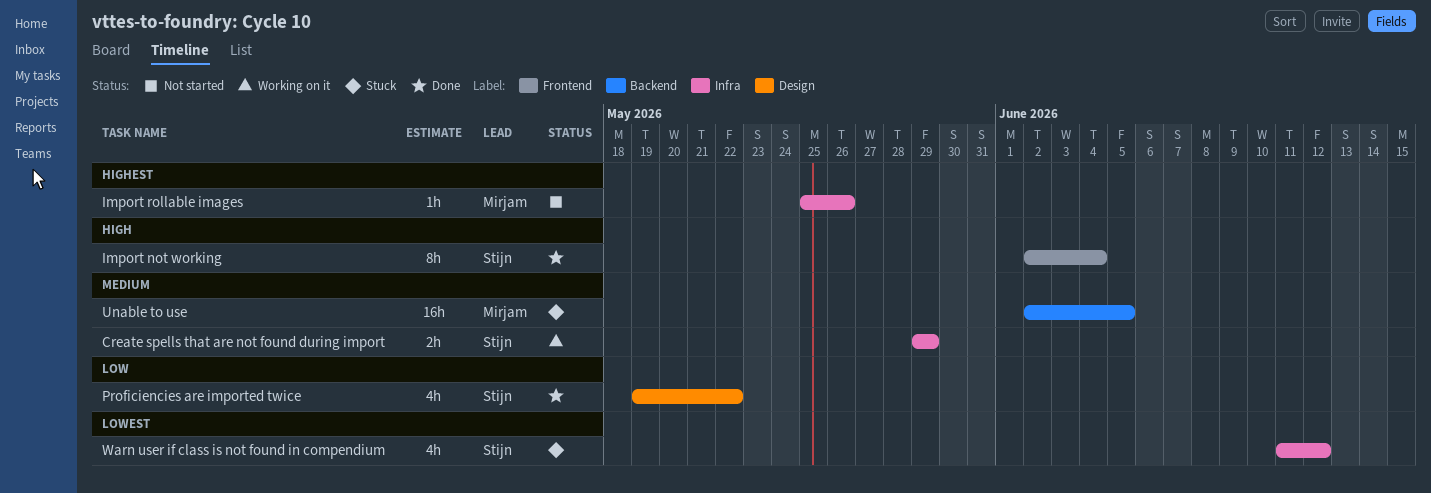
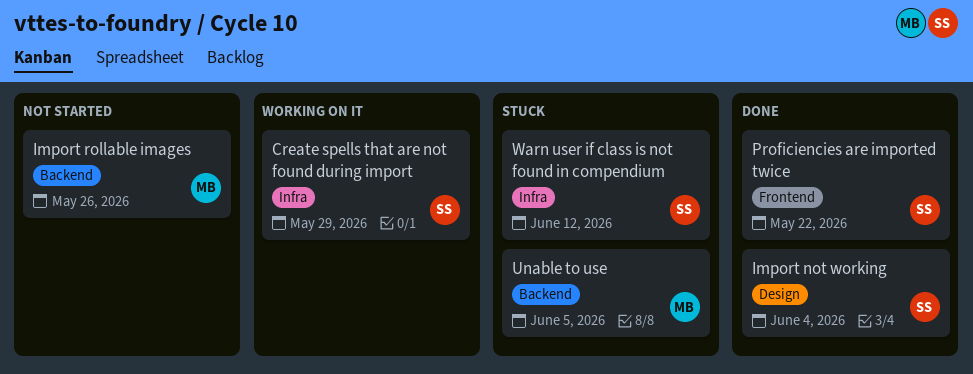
Import not working, label: Frontend -> Design
Import rollable images, label: Infra -> Backend
Proficiencies are imported twice, label: Design -> Frontend

